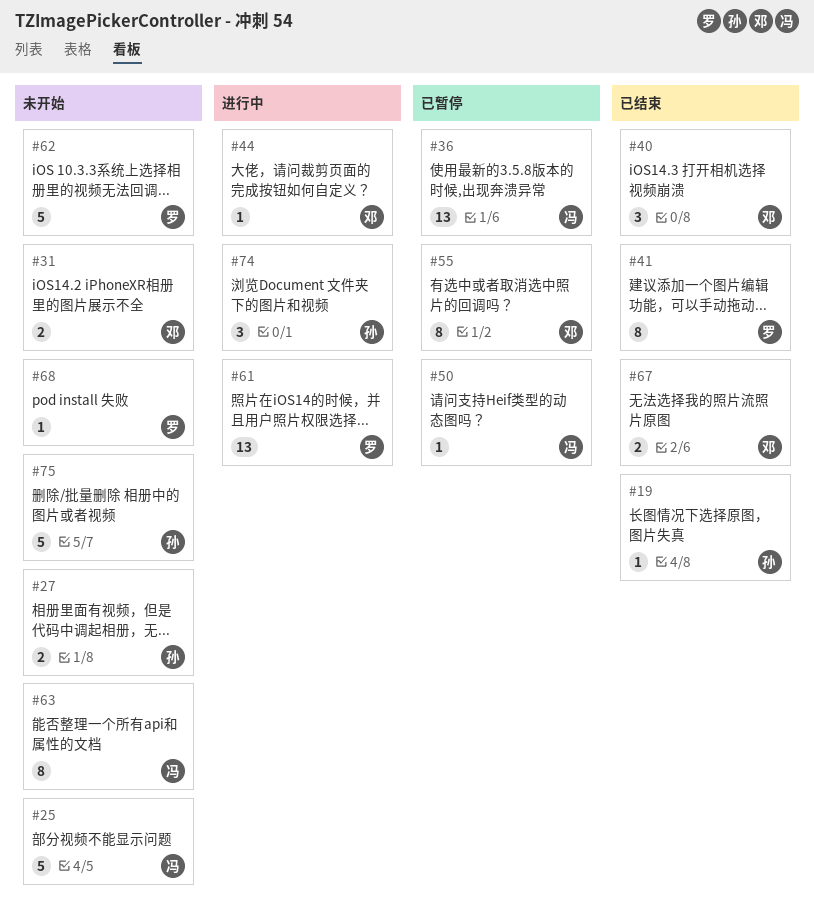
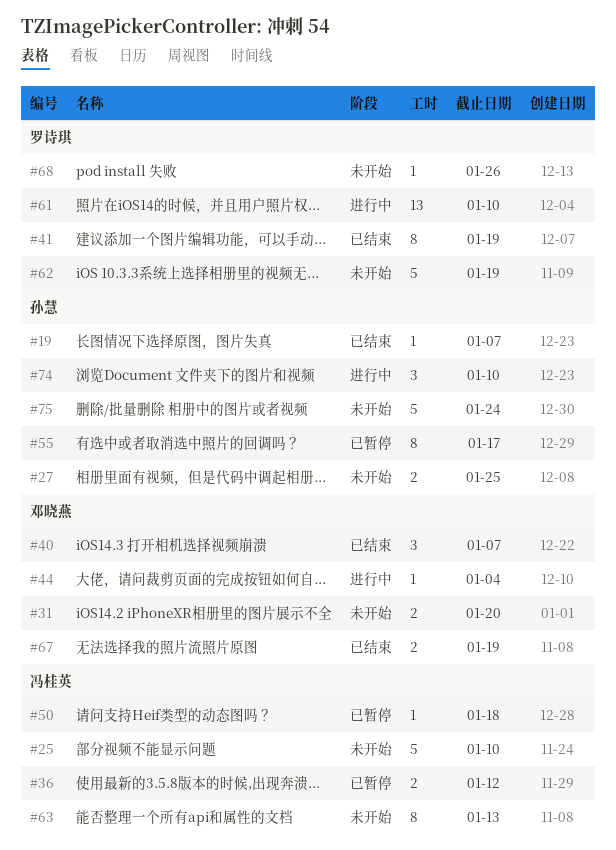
#36, estimate: 13 -> 2
#55, owner: 邓晓燕 -> 孙慧

